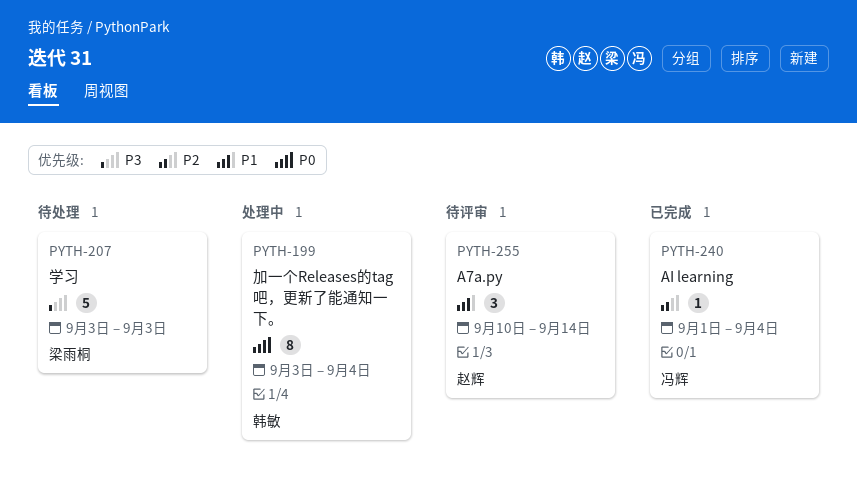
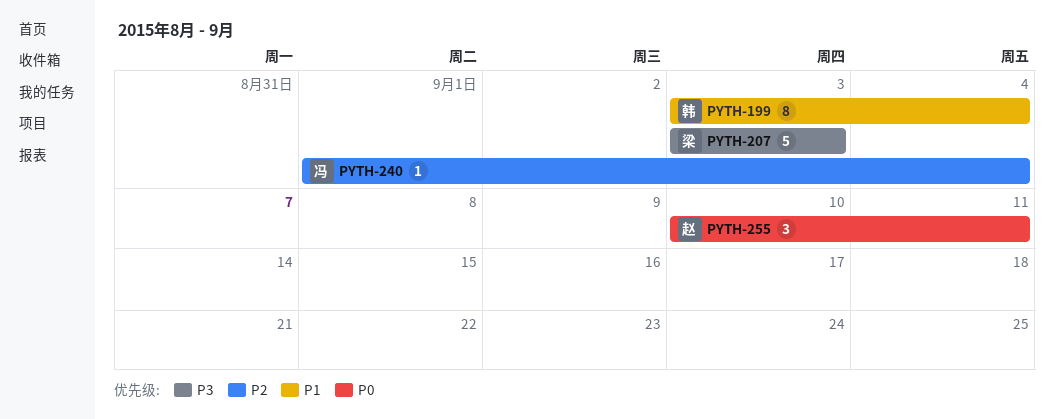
PYTH-199, priority: P0 -> P1
PYTH-255, priority: P1 -> P0
PYTH-255, due: Sep 14 -> Sep 11

